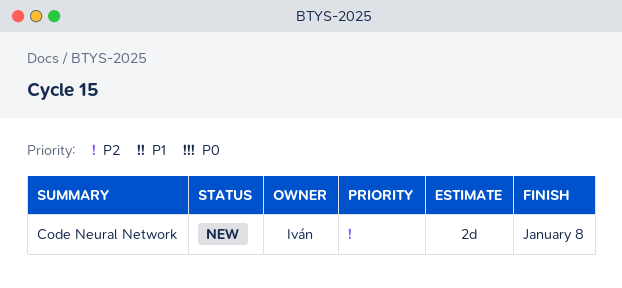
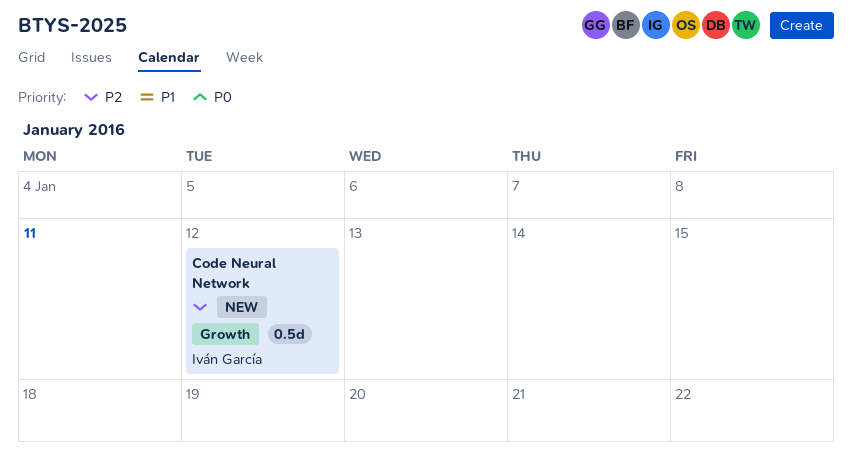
Code Neural Network, estimate: 2d -> 0.5d
Code Neural Network, due: Jan 8 -> Jan 12

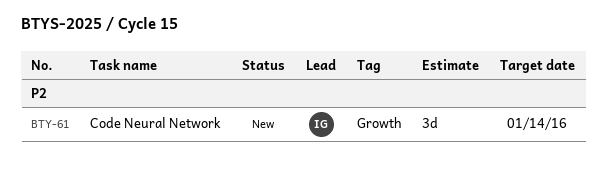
Code Neural Network, estimate: 0.5d -> 3d
Code Neural Network, due: Jan 12 -> Jan 14

